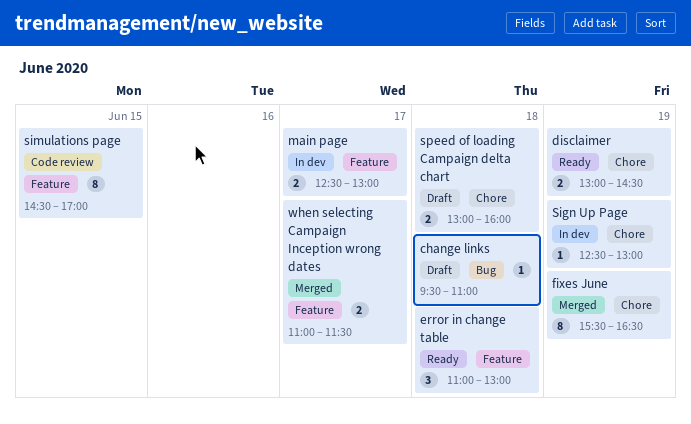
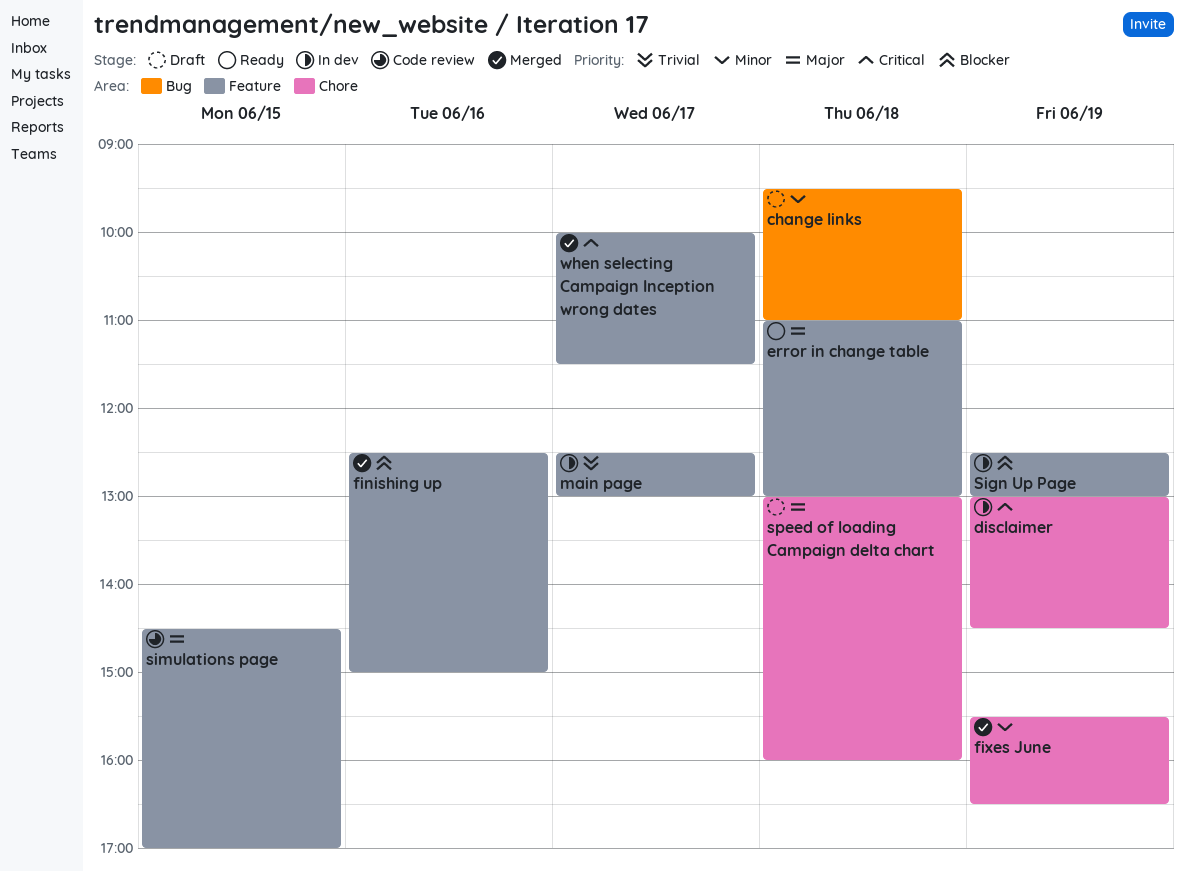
disclaimer, status: Ready -> In dev
finishing up: none -> present
Sign Up Page, label: Chore -> Feature
when selecting Campaign Inception wrong dates, begins: 11:00 -> 10:00

